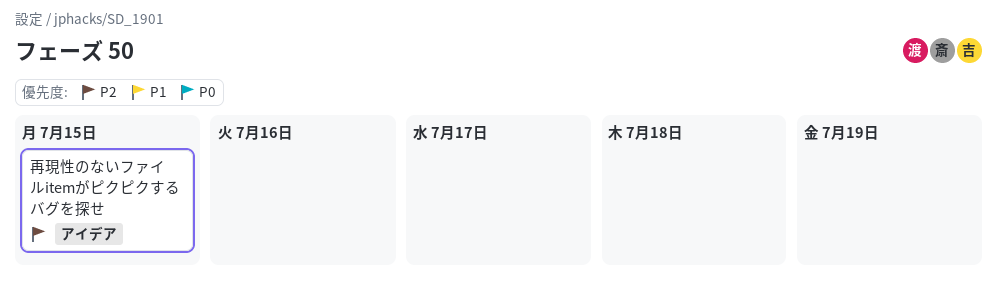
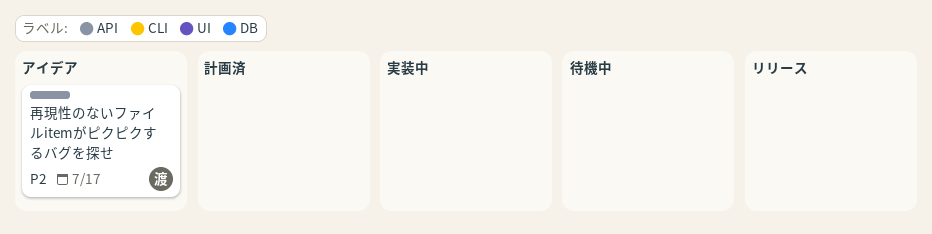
再現性のないファイルitemがピクピクするバグを探せ, due: Jul 15 -> Jul 17

